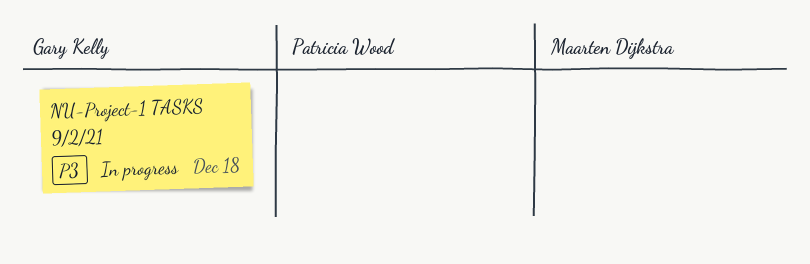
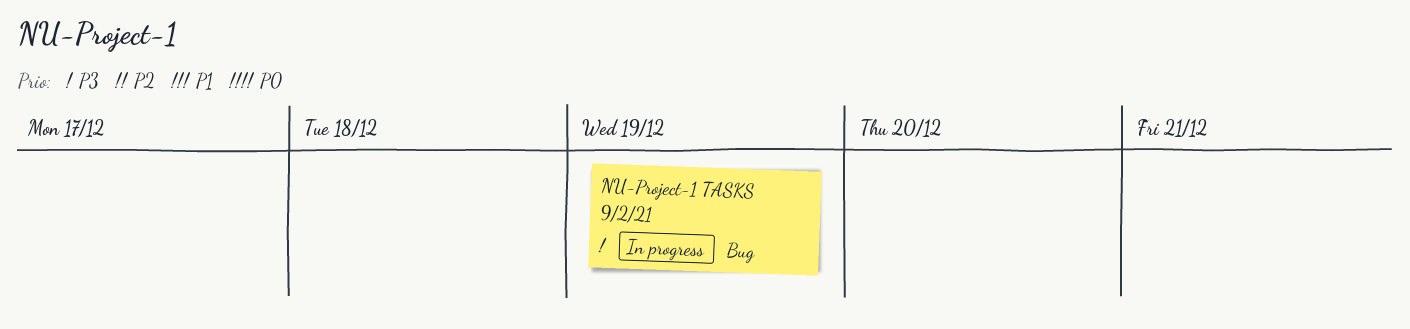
NU-Project-1 TASKS 9/2/21, due: Dec 18 -> Dec 19

